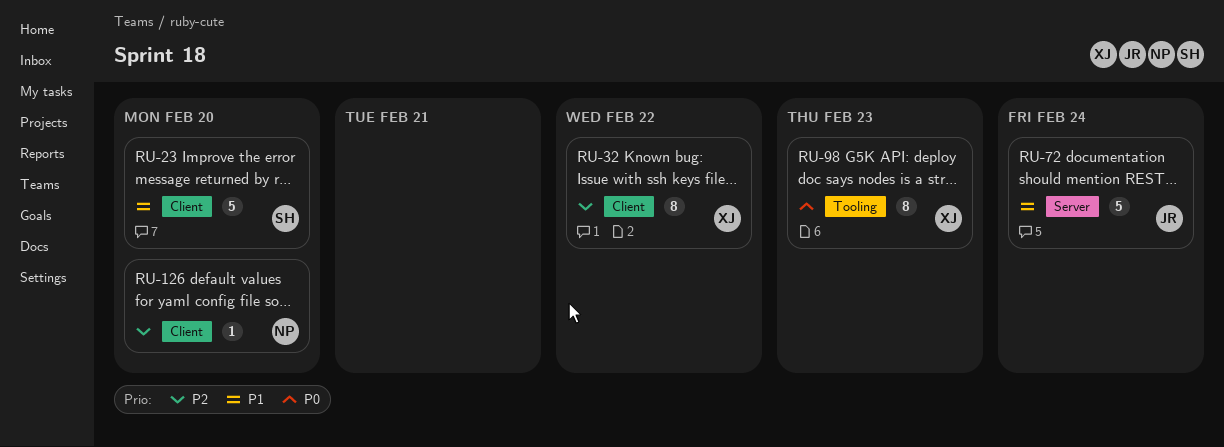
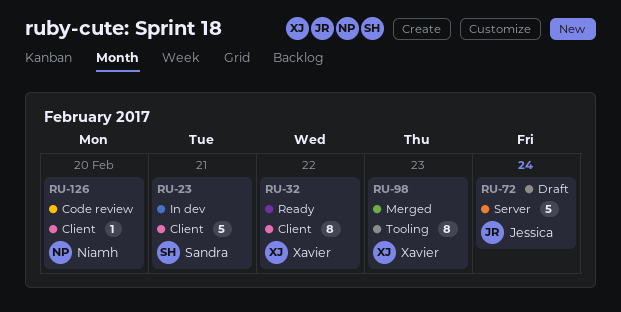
RU-23, due: Feb 20 -> Feb 21

